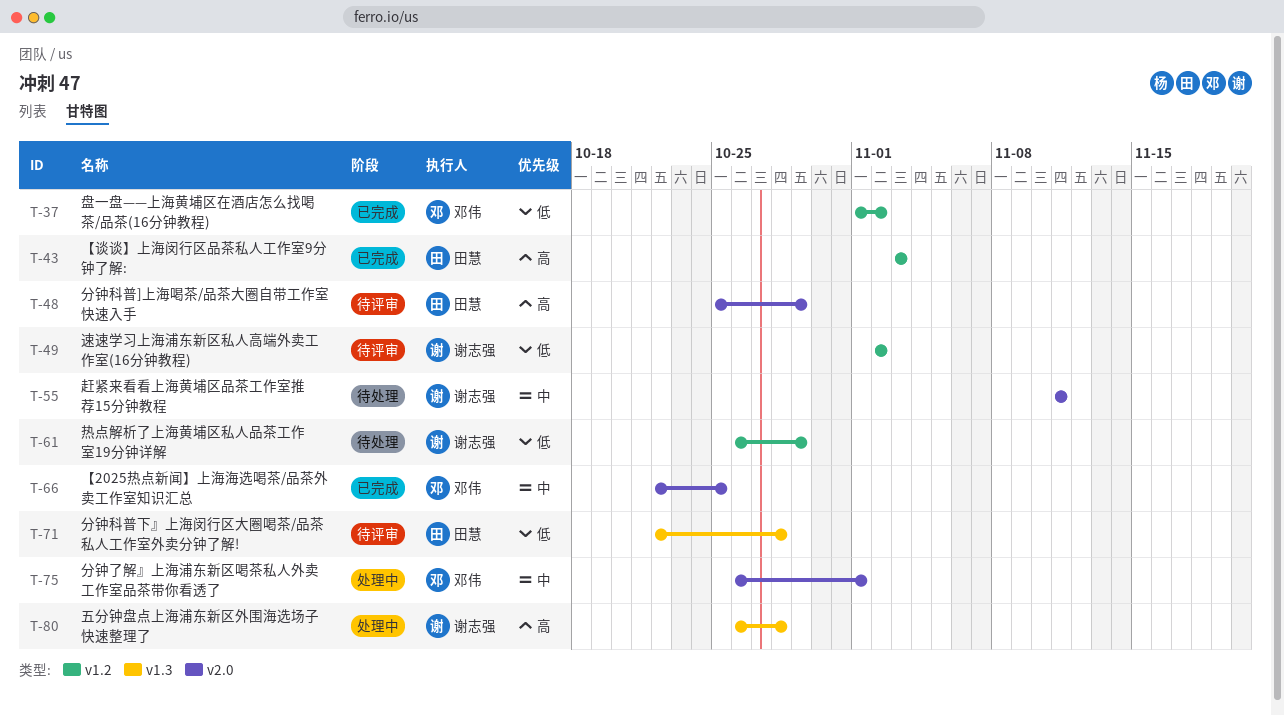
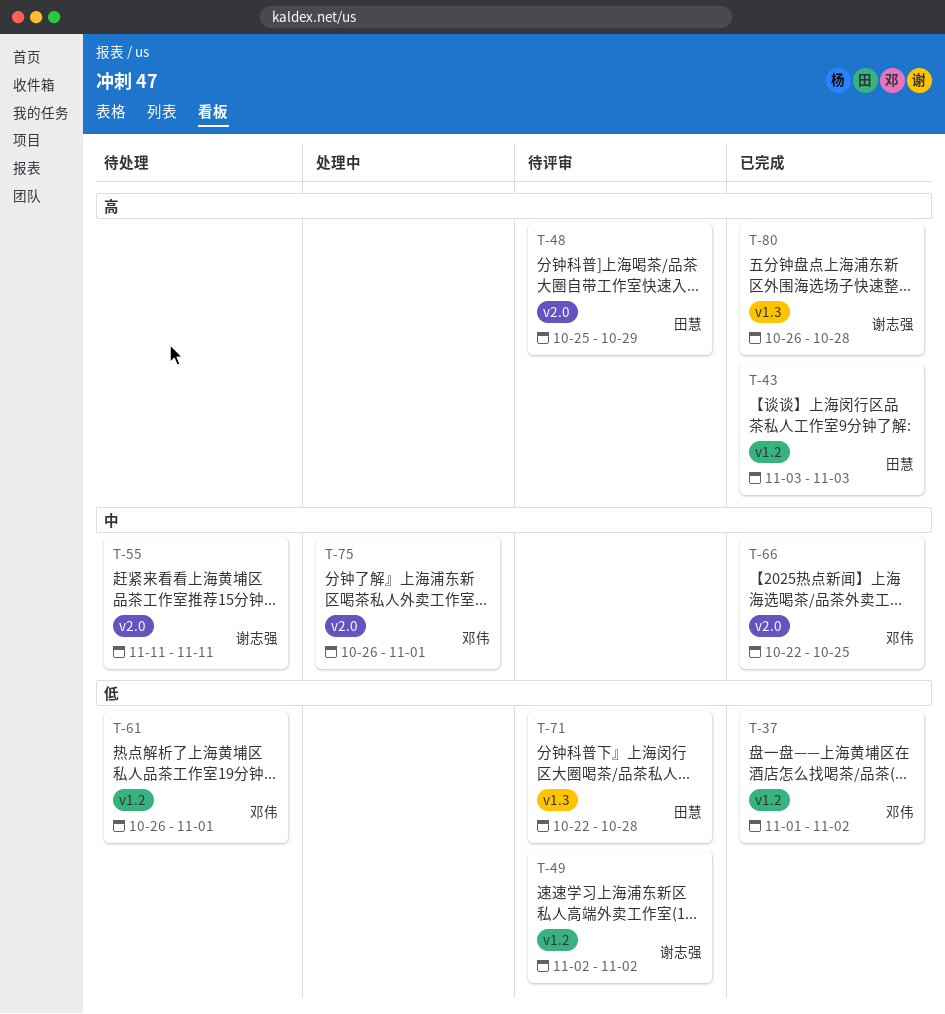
T-61, owner: 谢志强 -> 邓伟
T-61, due: Oct 29 -> Nov 1
T-80, status: 处理中 -> 已完成

